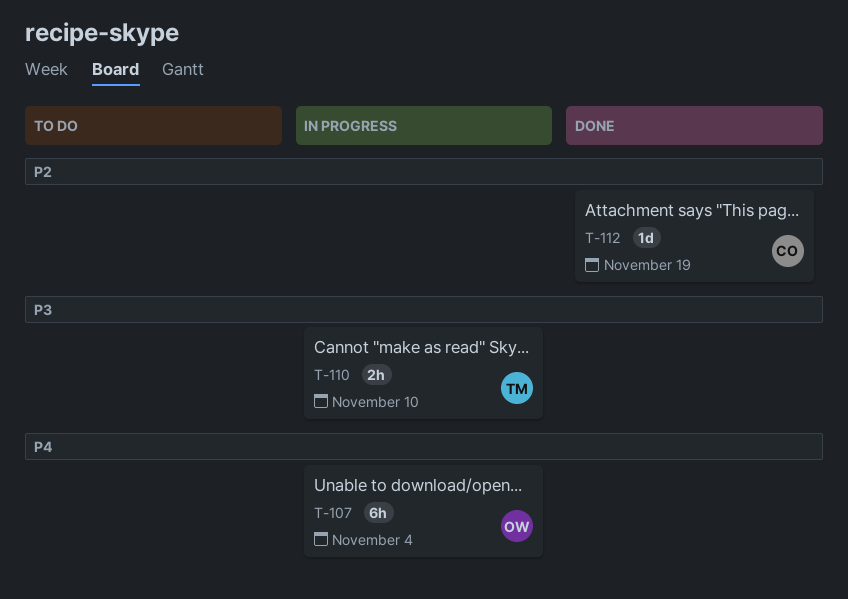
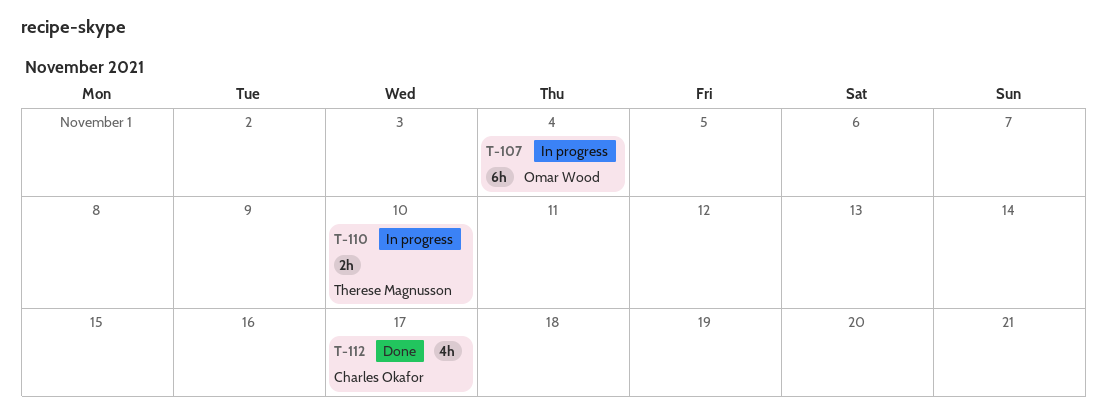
T-112, estimate: 1d -> 4h
T-112, due: Nov 19 -> Nov 17

